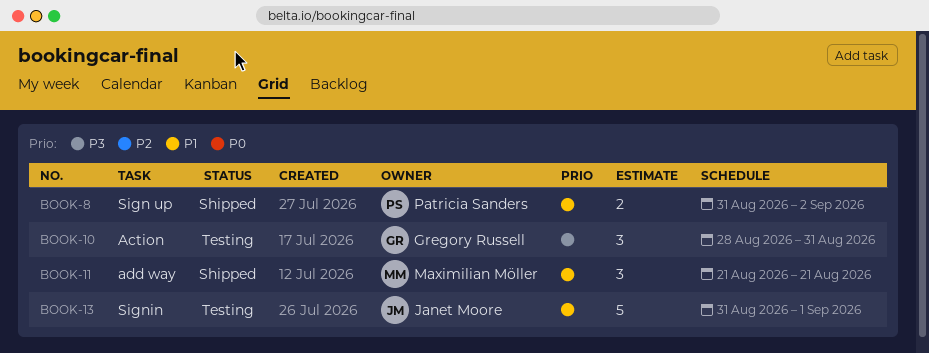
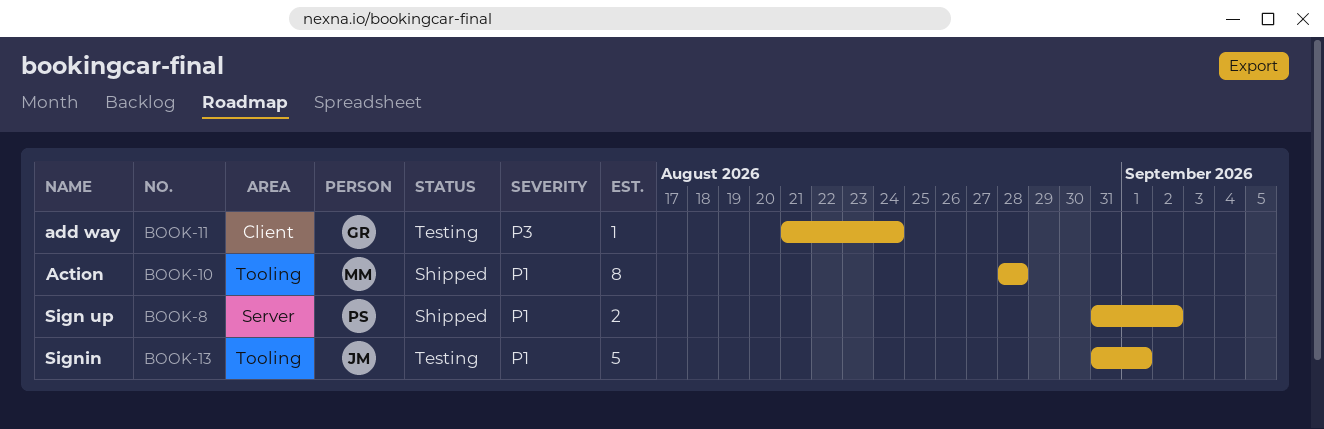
BOOK-10, status: Testing -> Shipped
BOOK-10, owner: Gregory Russell -> Maximilian Möller
BOOK-10, priority: P3 -> P1
BOOK-10, estimate: 3 -> 8
BOOK-10, due: Aug 31 -> Aug 28
BOOK-11, status: Shipped -> Testing
BOOK-11, owner: Maximilian Möller -> Gregory Russell
BOOK-11, priority: P1 -> P3
BOOK-11, estimate: 3 -> 1
BOOK-11, due: Aug 21 -> Aug 24

